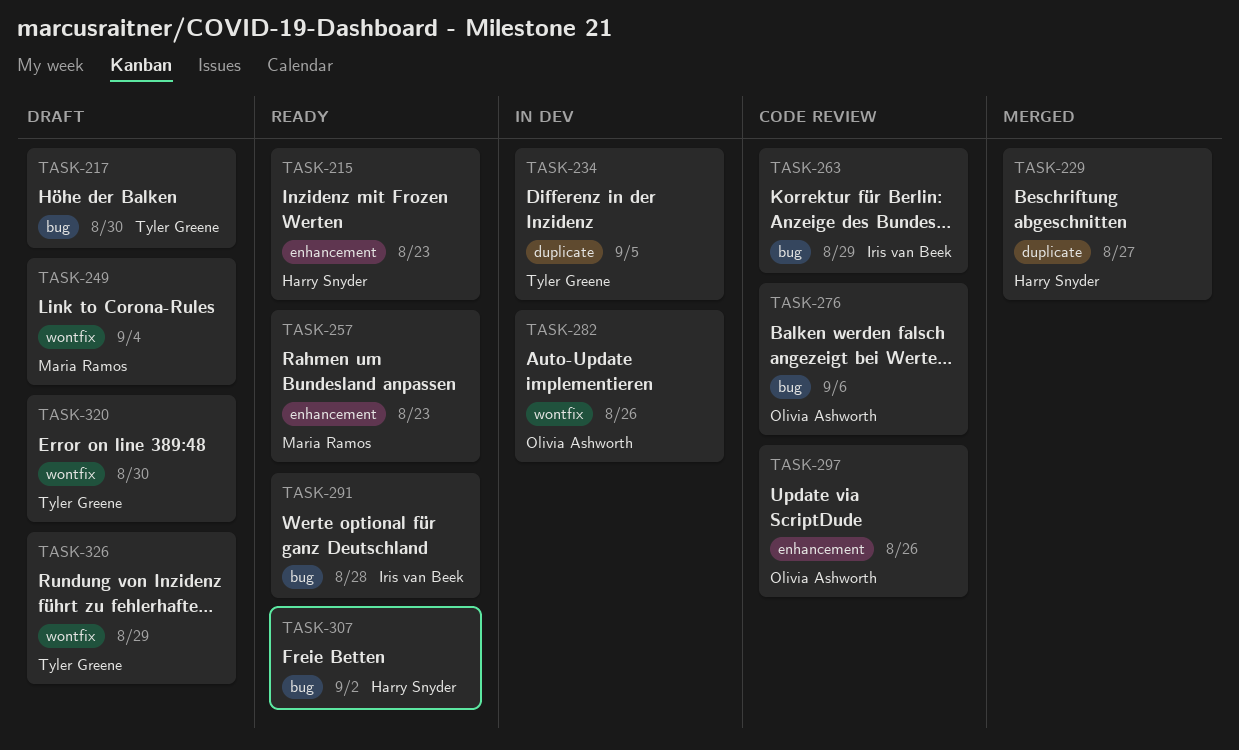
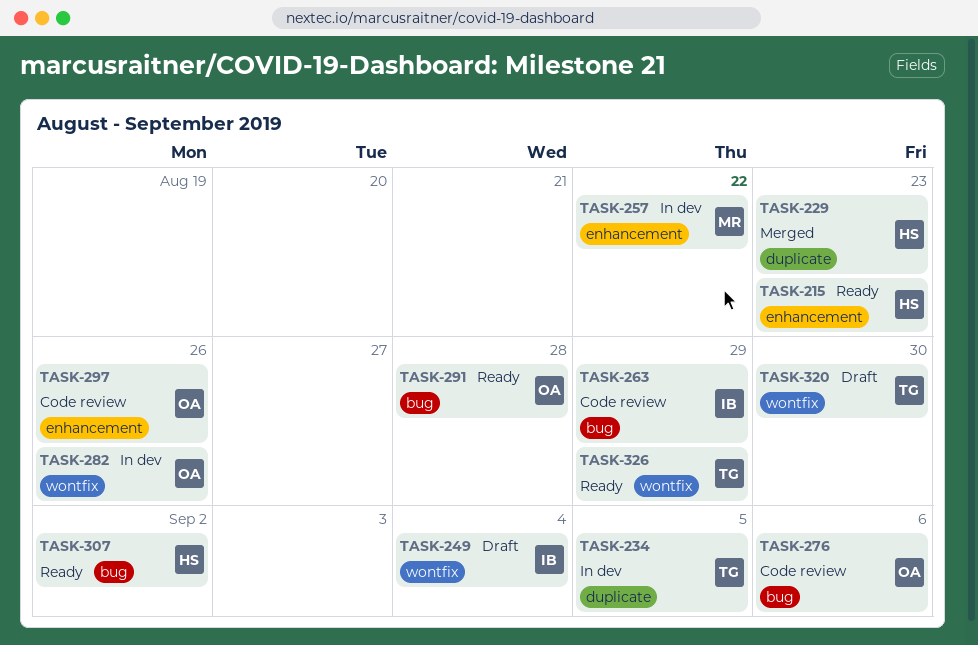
TASK-217: present -> none
TASK-229, due: Aug 27 -> Aug 23
TASK-249, owner: Maria Ramos -> Iris van Beek
TASK-257, status: Ready -> In dev
TASK-257, due: Aug 23 -> Aug 22
TASK-291, owner: Iris van Beek -> Olivia Ashworth
TASK-326, status: Draft -> Ready

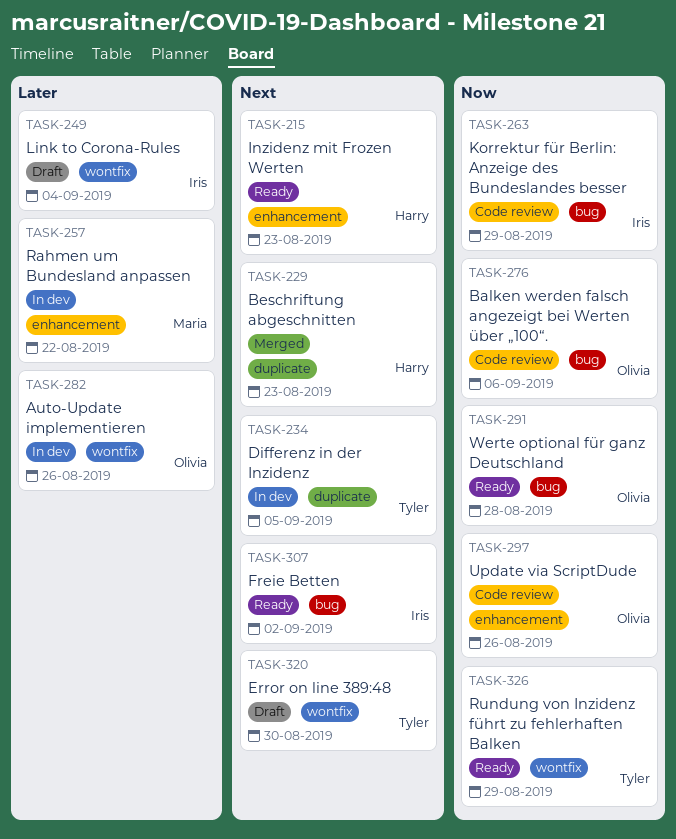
TASK-307, owner: Harry -> Iris

